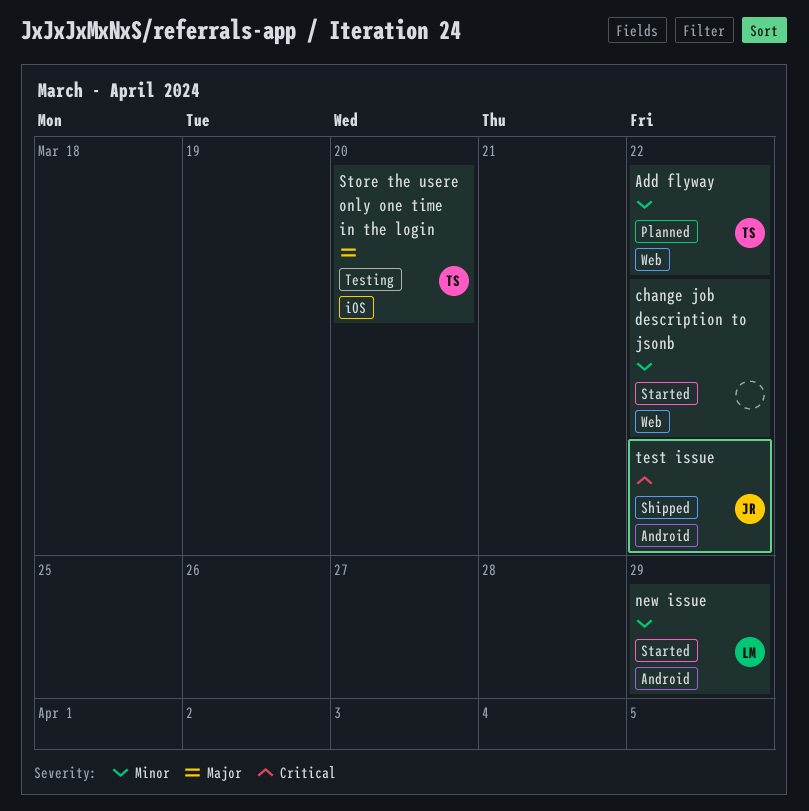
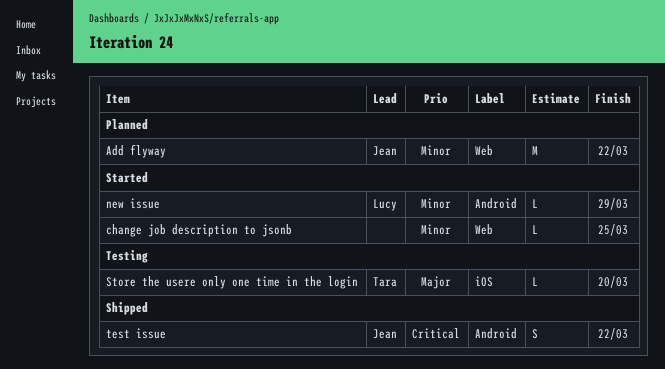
Add flyway, owner: Tara -> Jean
change job description to jsonb, due: Mar 22 -> Mar 25

